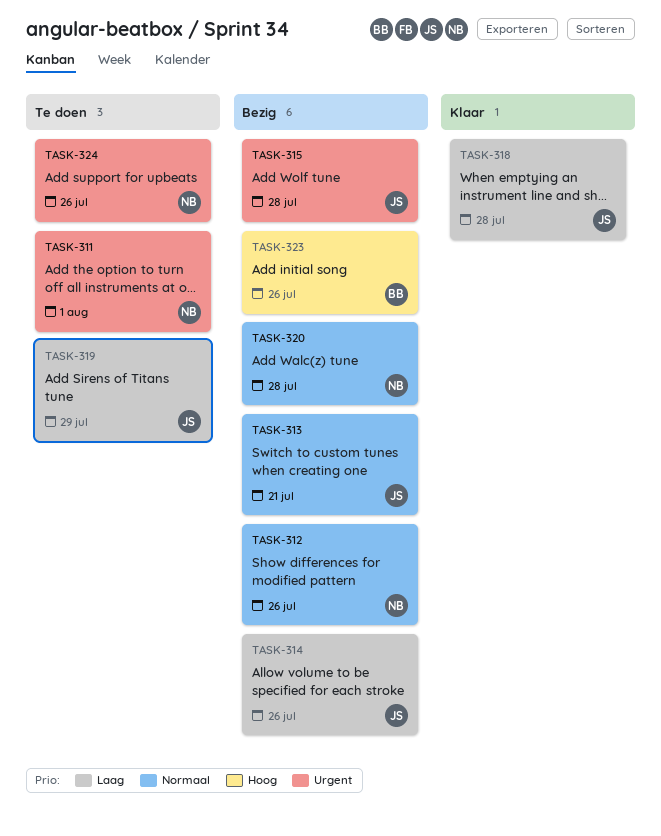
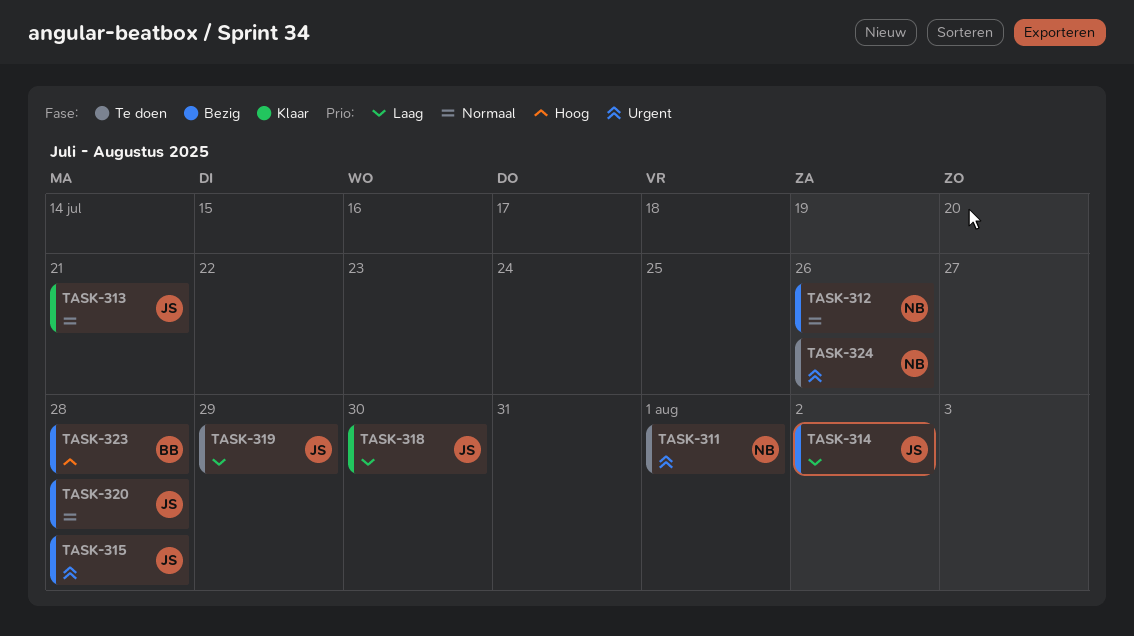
TASK-313, status: Bezig -> Klaar
TASK-314, due: Jul 26 -> Aug 2
TASK-318, due: Jul 28 -> Jul 30
TASK-320, owner: NB -> JS
TASK-323, due: Jul 26 -> Jul 28

